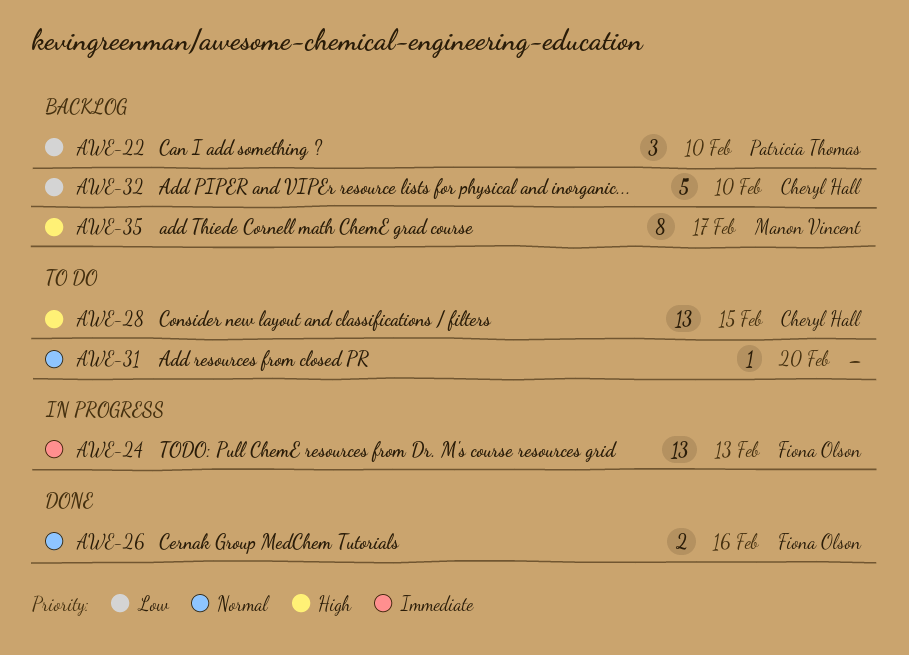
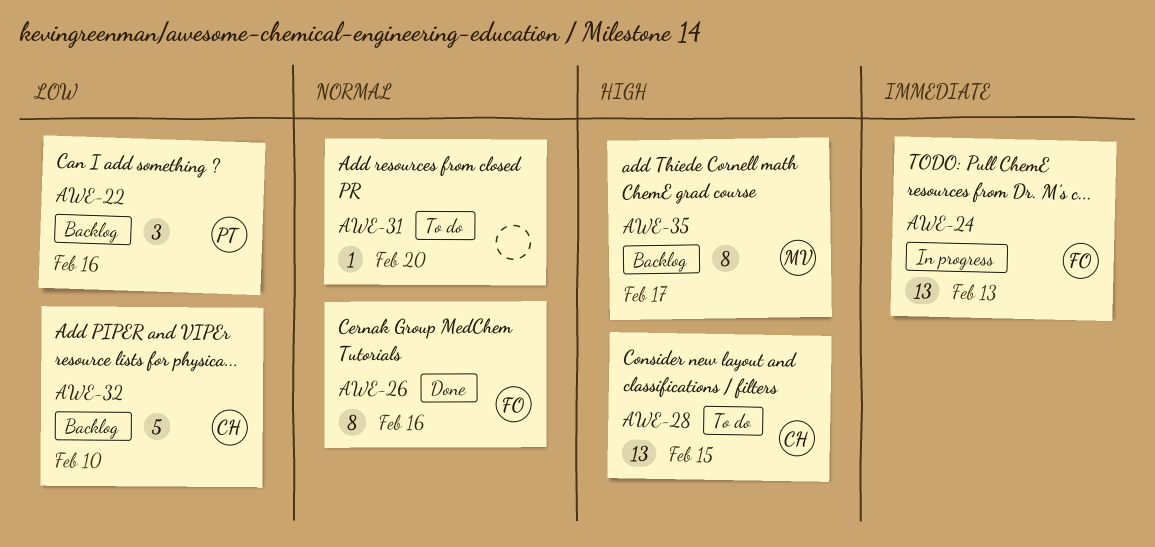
AWE-22, due: Feb 10 -> Feb 16
AWE-26, estimate: 2 -> 8

